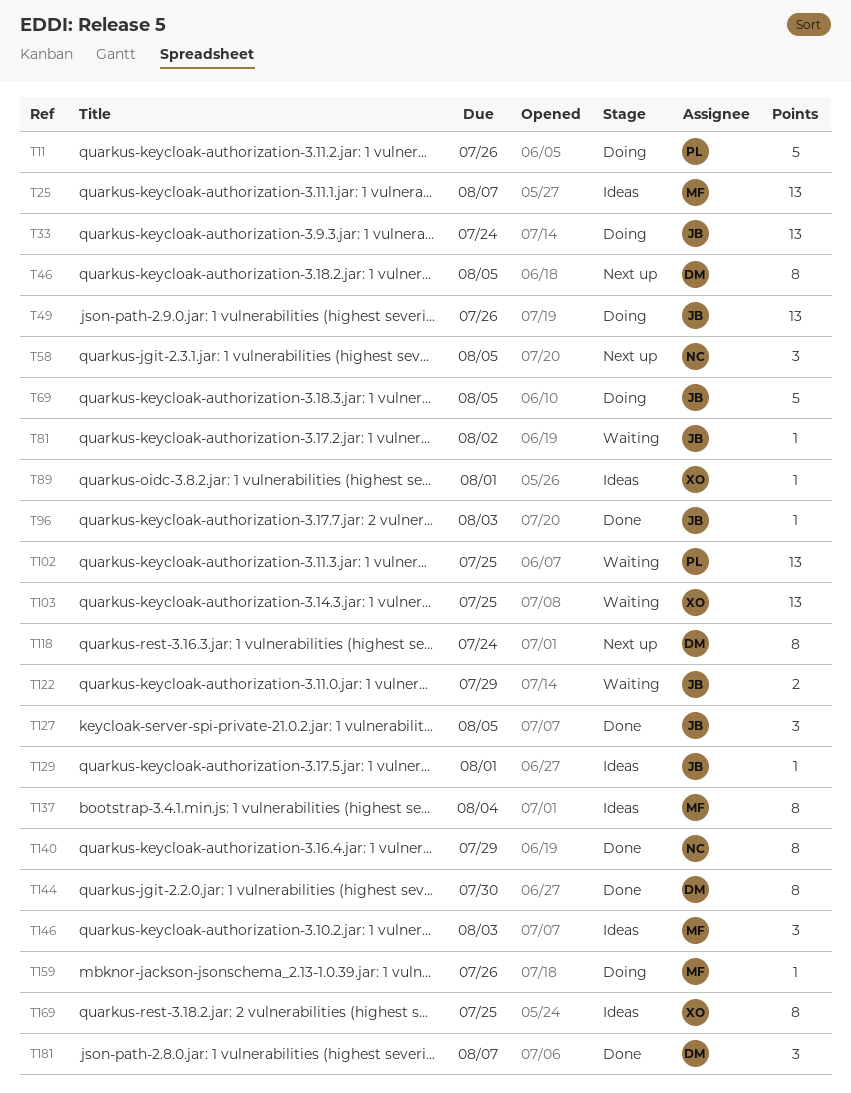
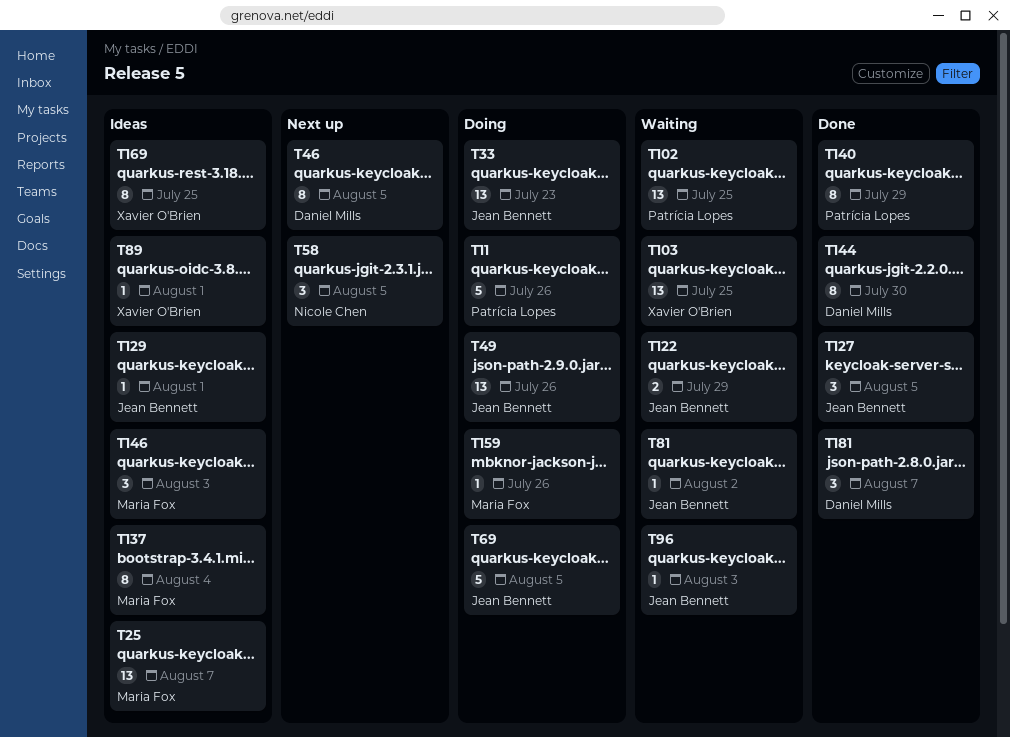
T33, due: Jul 24 -> Jul 23
T96, status: Done -> Waiting
T118: present -> none
T140, owner: Nicole Chen -> Patrícia Lopes

